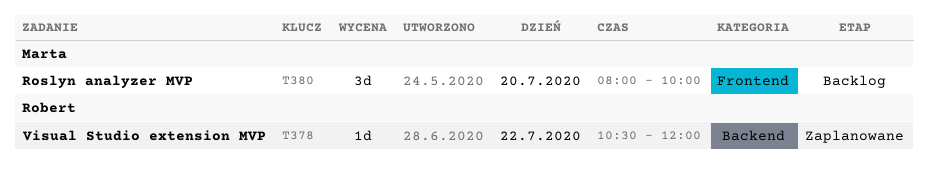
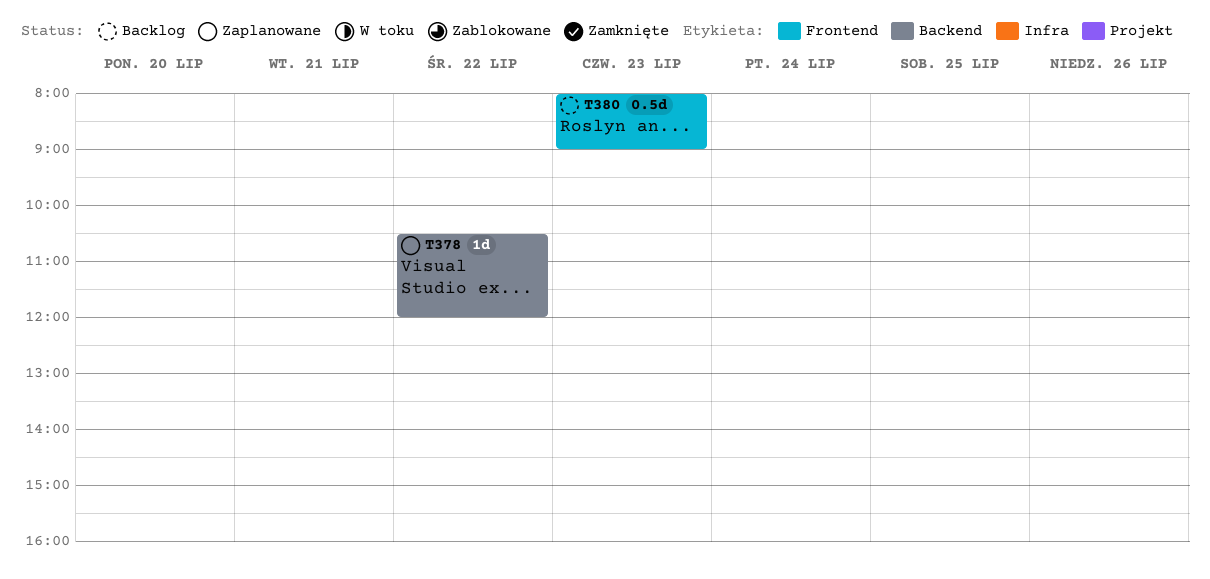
T380, estimate: 3d -> 0.5d
T380, day: Jul 20 -> Jul 23
T380, ends: 10:00 -> 09:00

